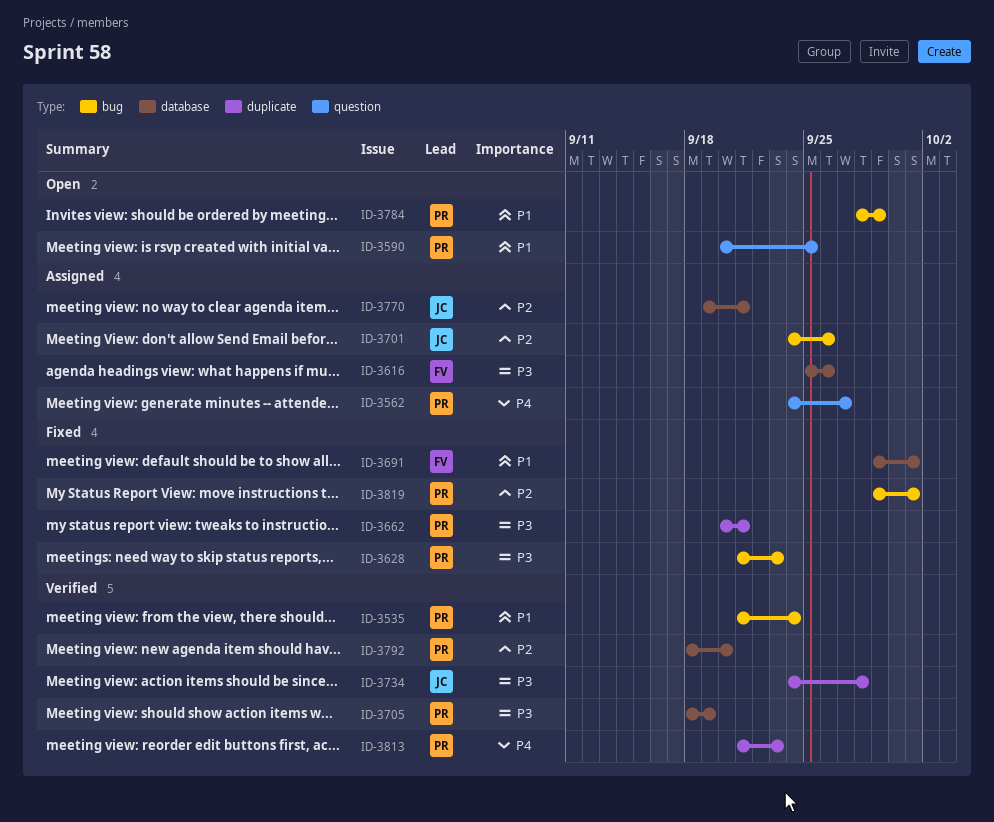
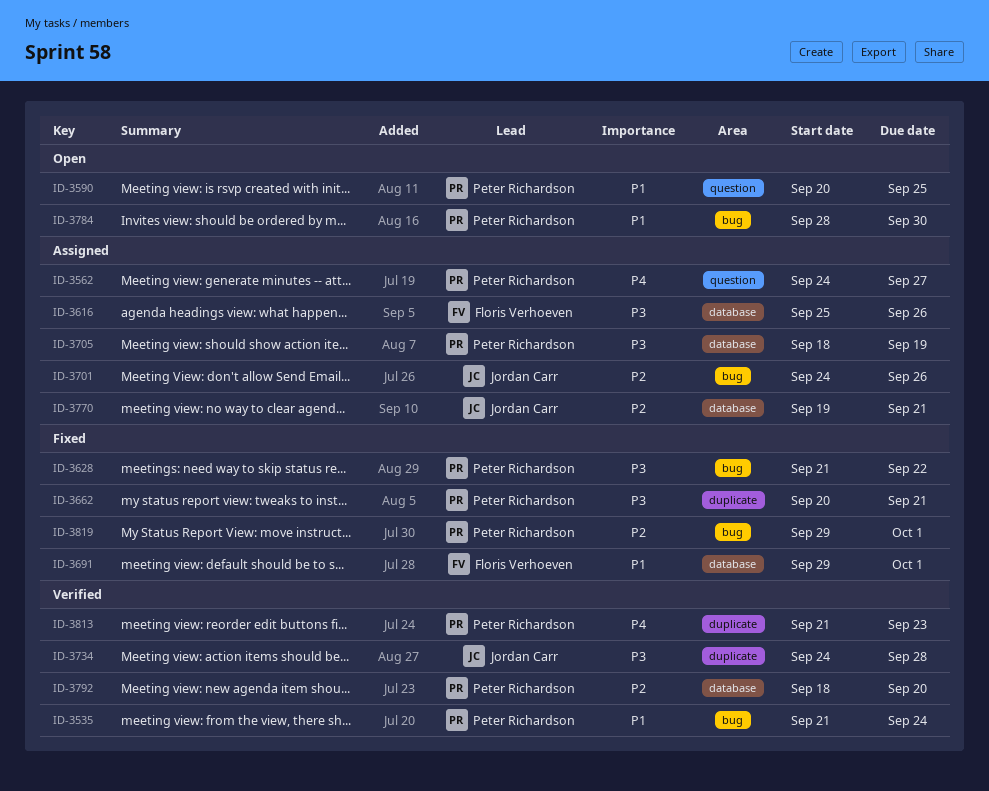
ID-3628, due: Sep 23 -> Sep 22
ID-3705, status: Verified -> Assigned
ID-3784, due: Sep 29 -> Sep 30

